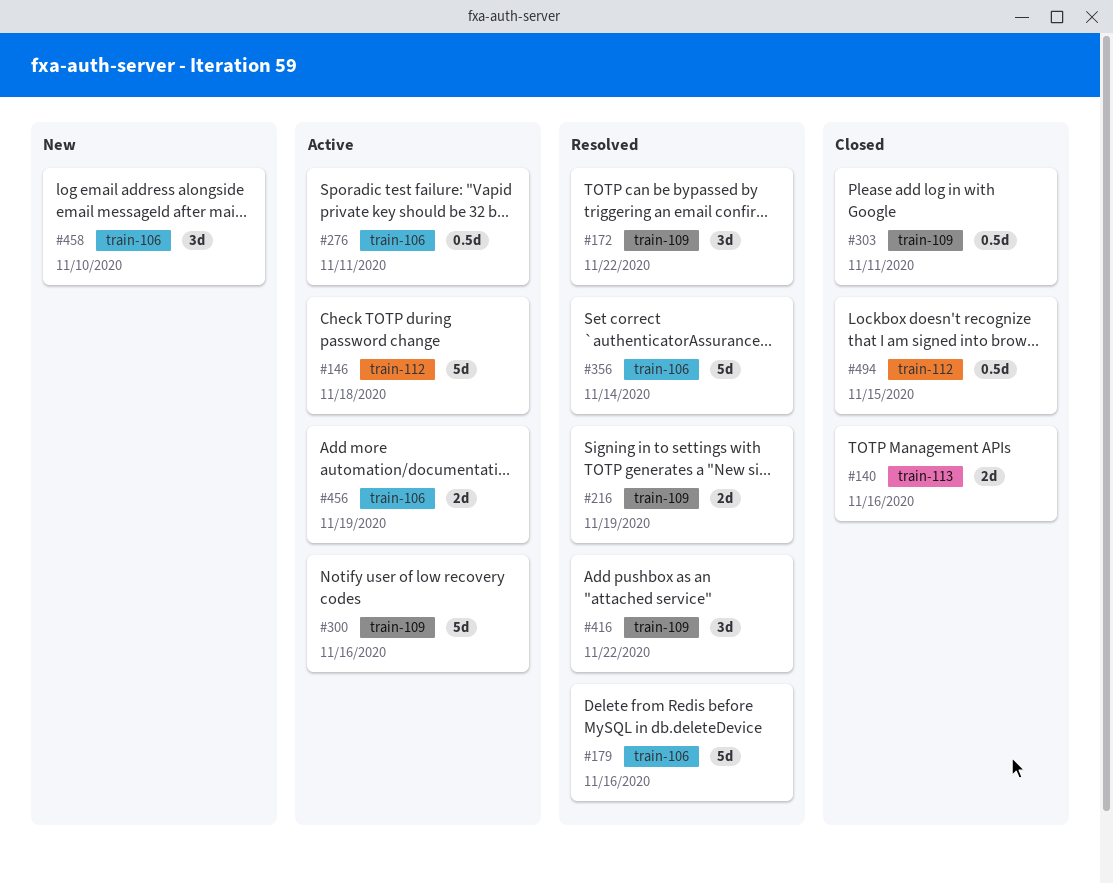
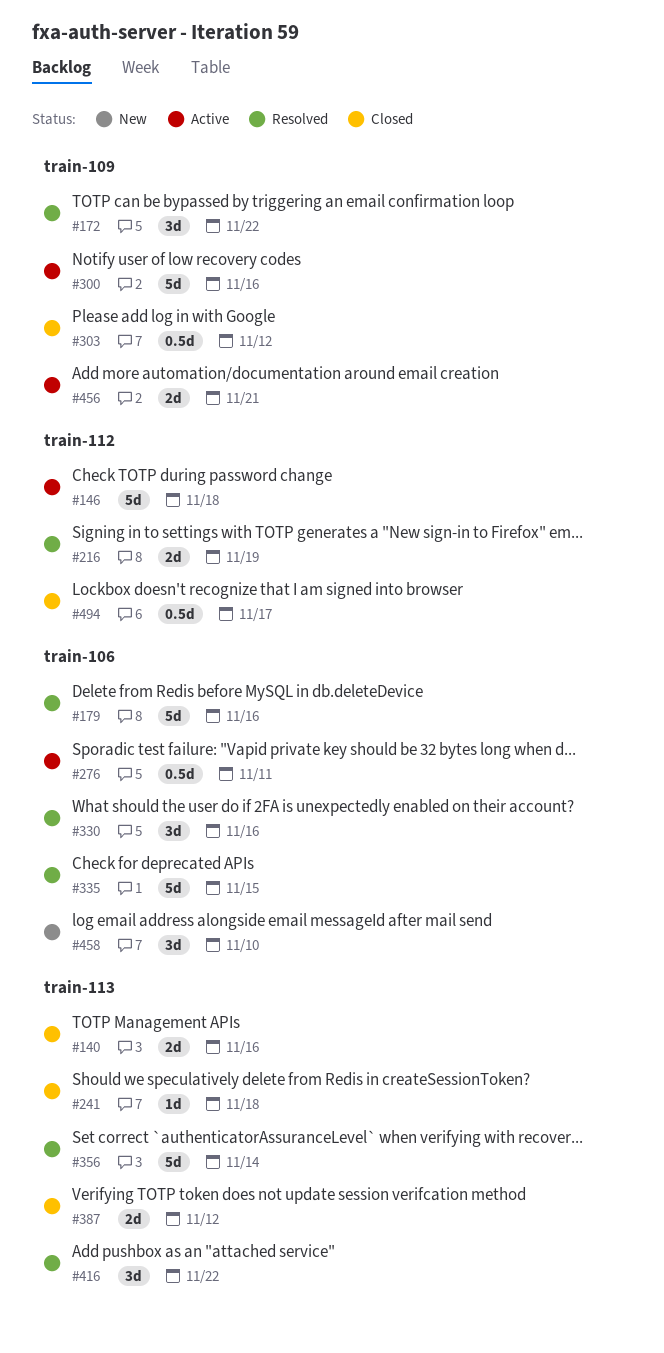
#216, label: train-109 -> train-112
#241: none -> present
#303, due: Nov 11 -> Nov 12
#330: none -> present
#335: none -> present
#356, label: train-106 -> train-113
#387: none -> present
#416, label: train-109 -> train-113
#456, label: train-106 -> train-109
#456, due: Nov 19 -> Nov 21
#494, due: Nov 15 -> Nov 17

